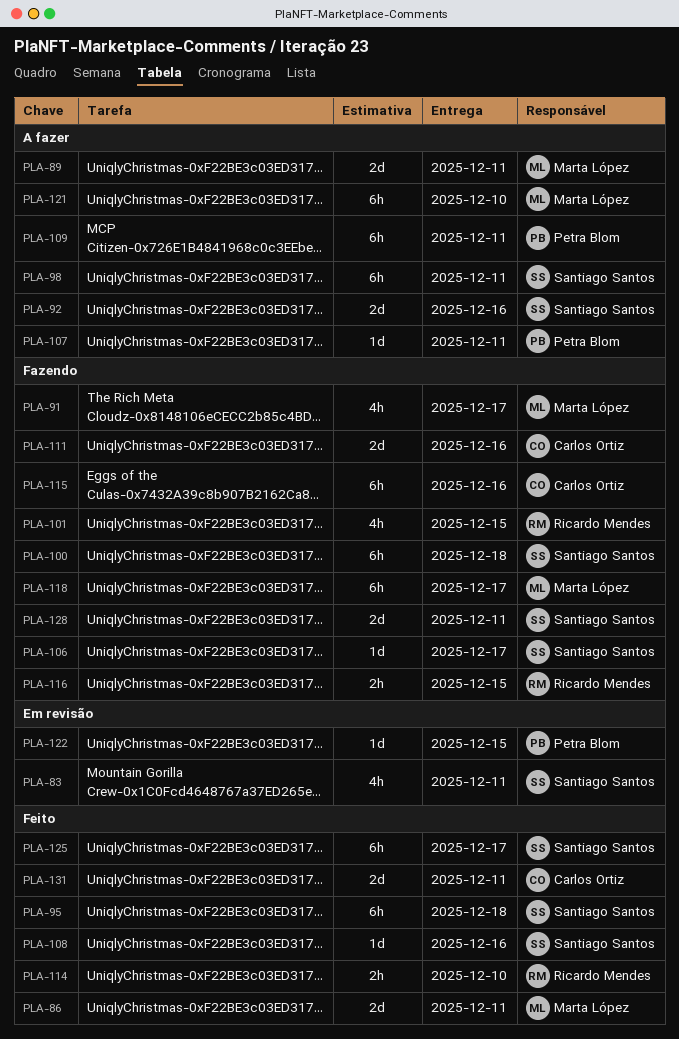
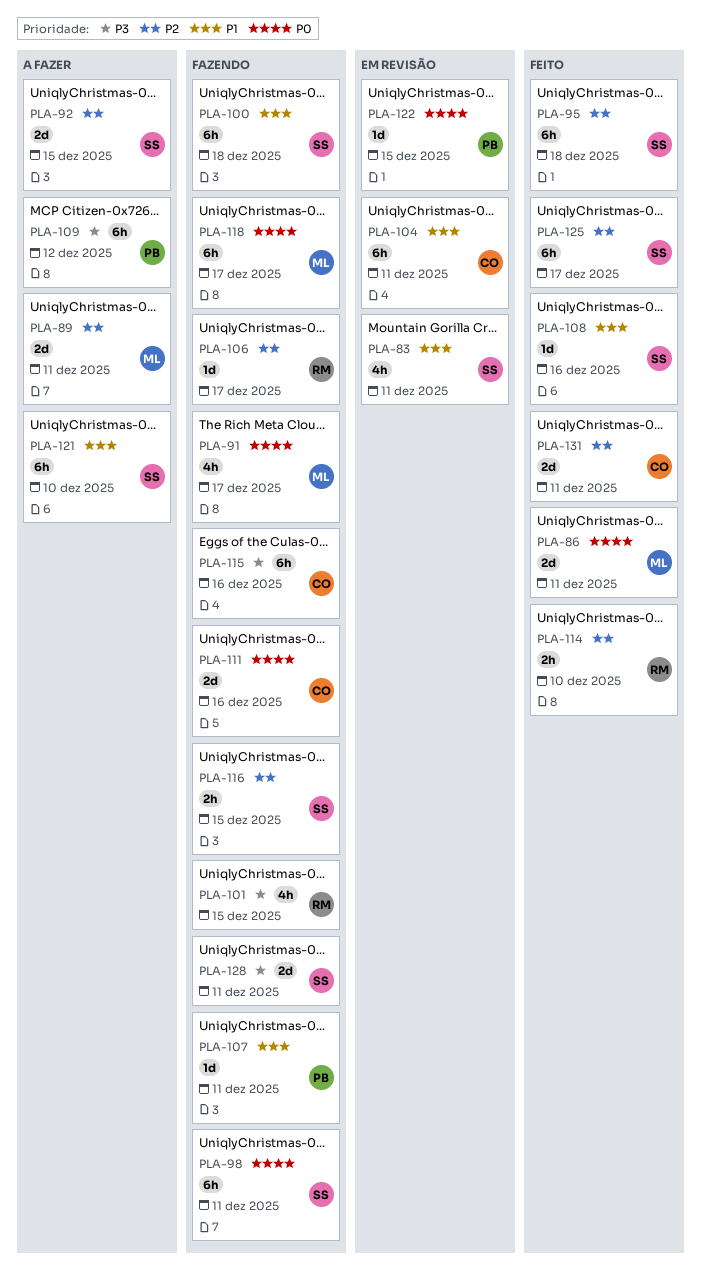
PLA-92, due: Dec 16 -> Dec 15
PLA-98, status: A fazer -> Fazendo
PLA-104: none -> present
PLA-106, owner: Santiago Santos -> Ricardo Mendes
PLA-107, status: A fazer -> Fazendo
PLA-109, due: Dec 11 -> Dec 12
PLA-116, owner: Ricardo Mendes -> Santiago Santos
PLA-121, owner: Marta López -> Santiago Santos

